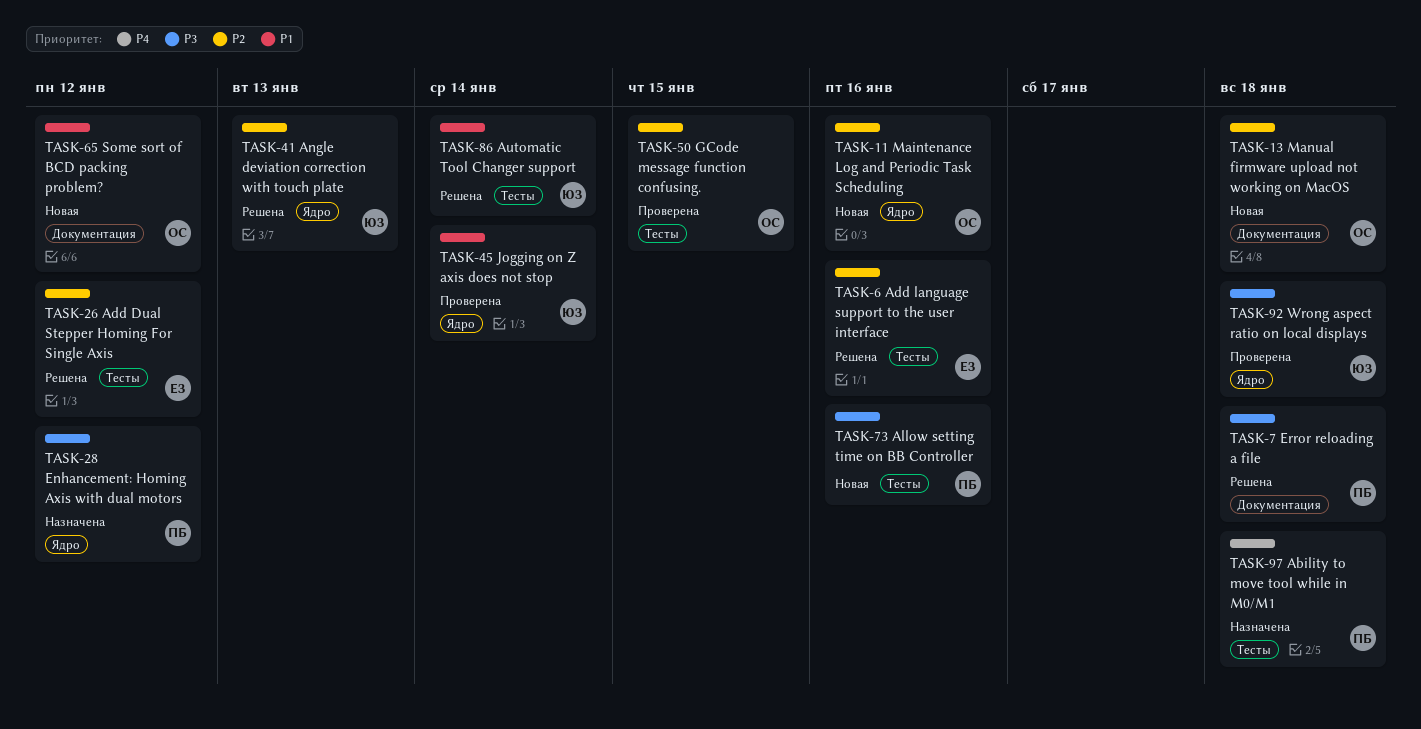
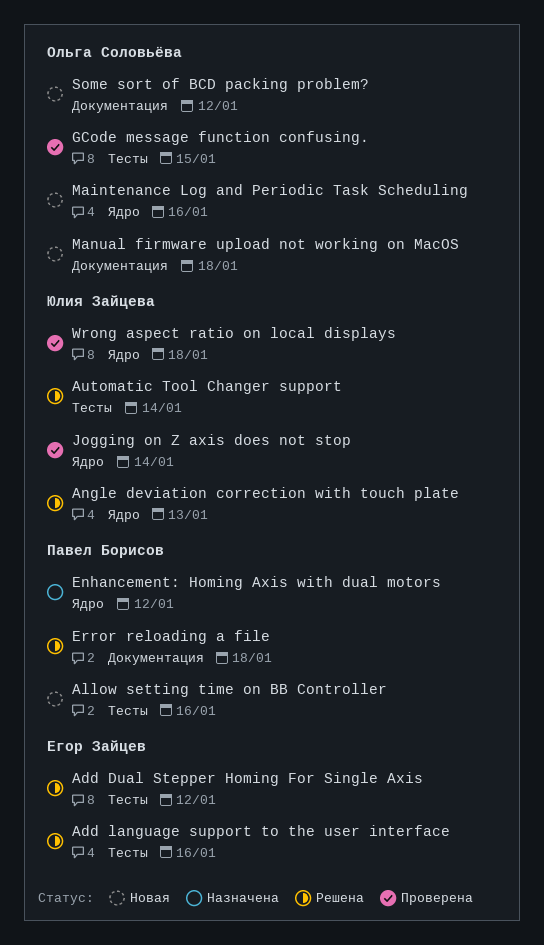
Ability to move tool while in M0/M1: present -> none

